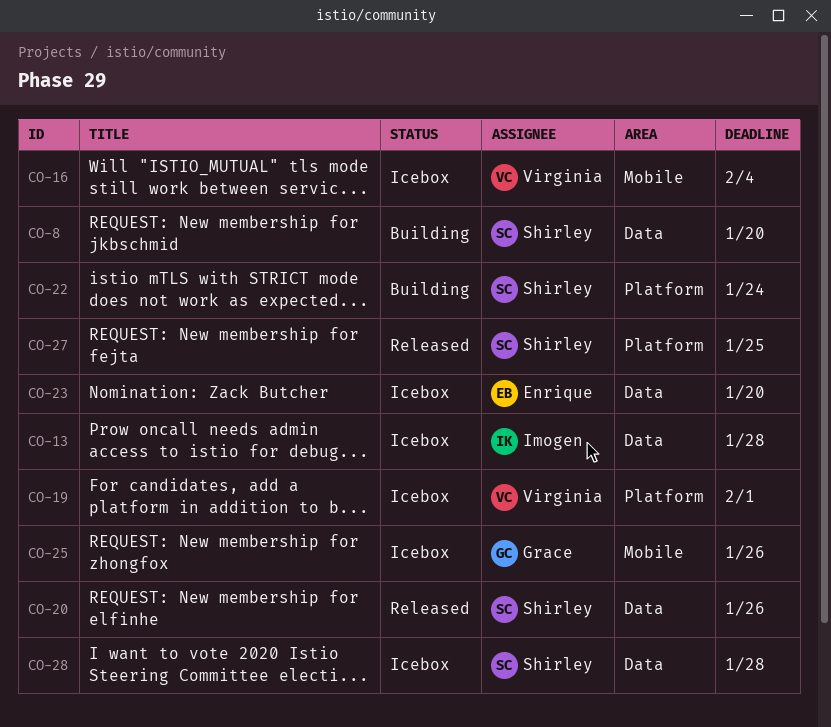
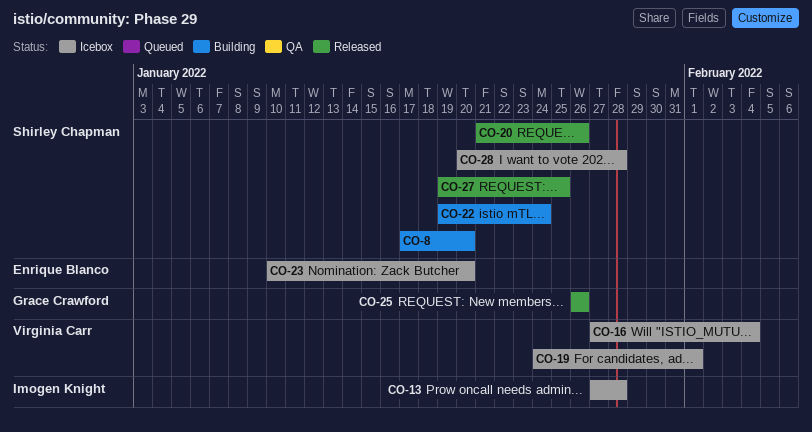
CO-25, status: Icebox -> Released

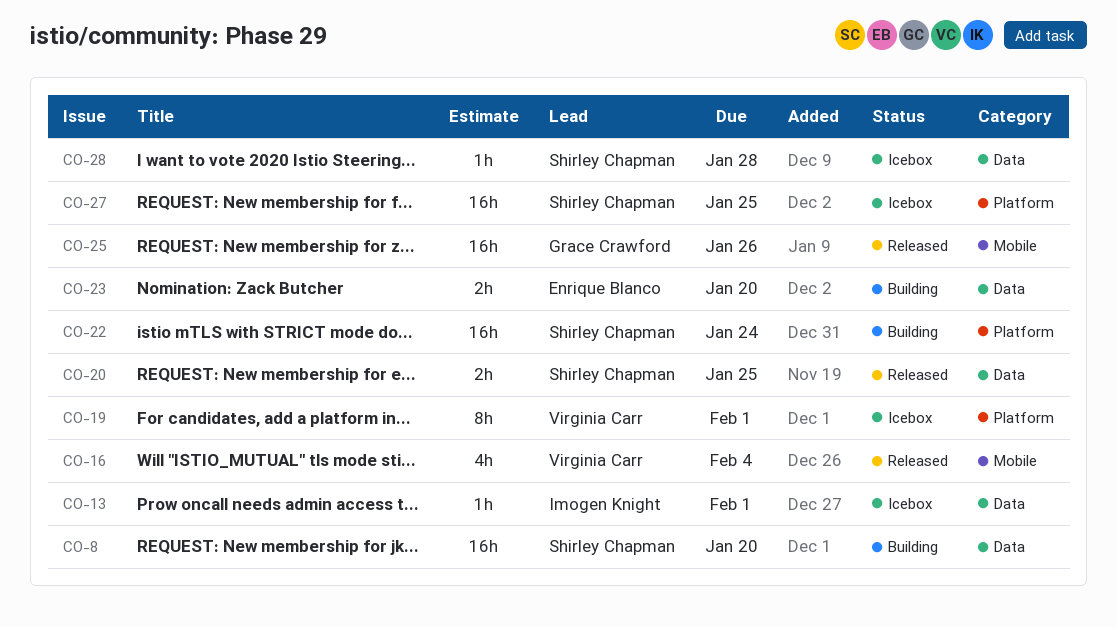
CO-13, due: Jan 28 -> Feb 1
CO-16, status: Icebox -> Released
CO-20, due: Jan 26 -> Jan 25
CO-23, status: Icebox -> Building
CO-27, status: Released -> Icebox

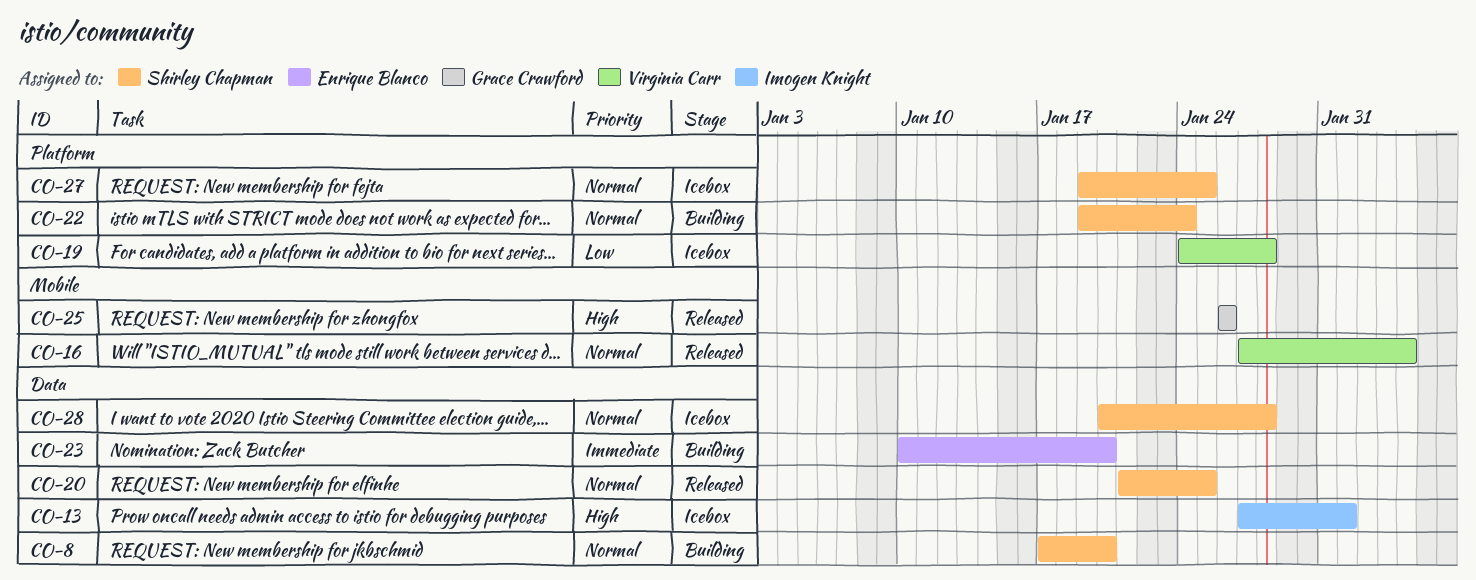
CO-19, due: Feb 1 -> Jan 28

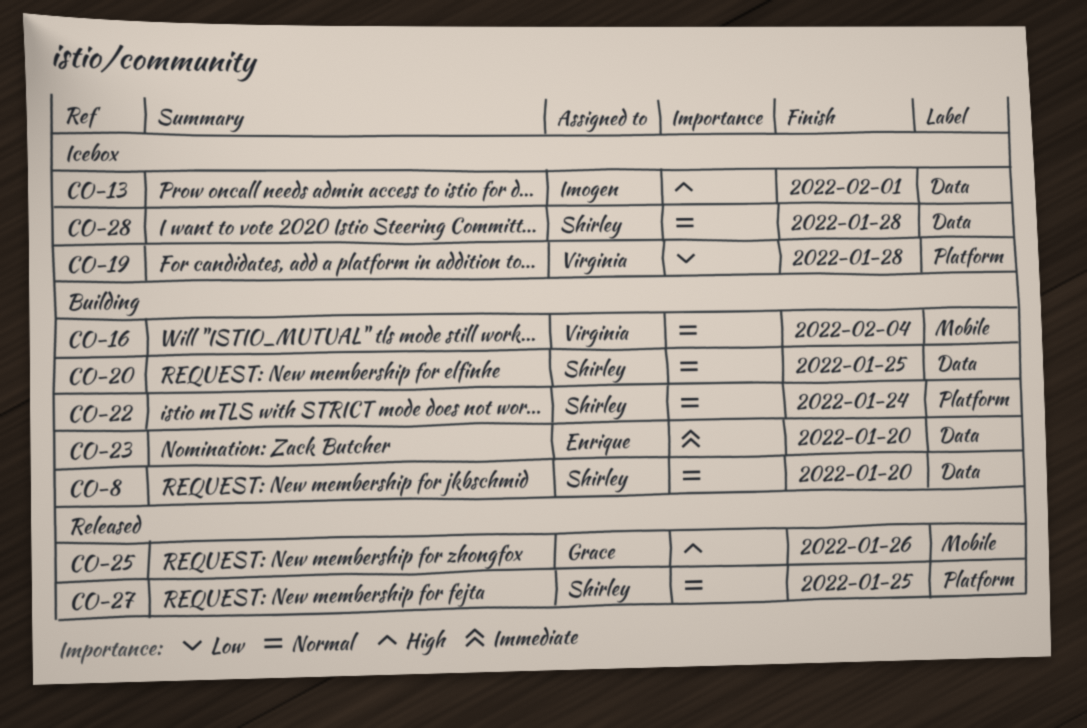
CO-16, status: Released -> Building
CO-20, status: Released -> Building
CO-27, status: Icebox -> Released

